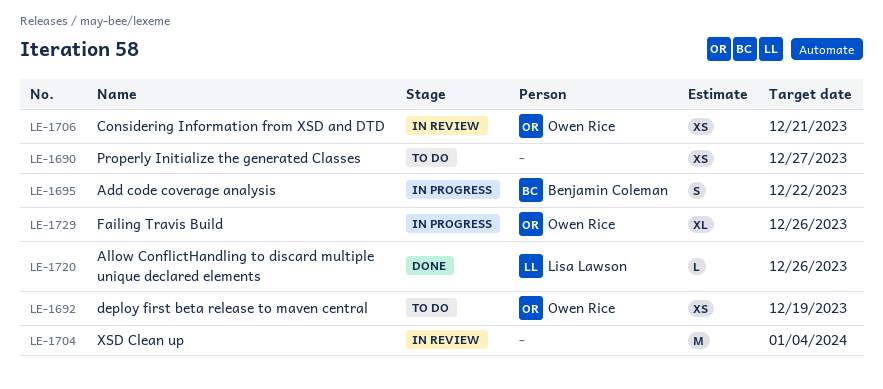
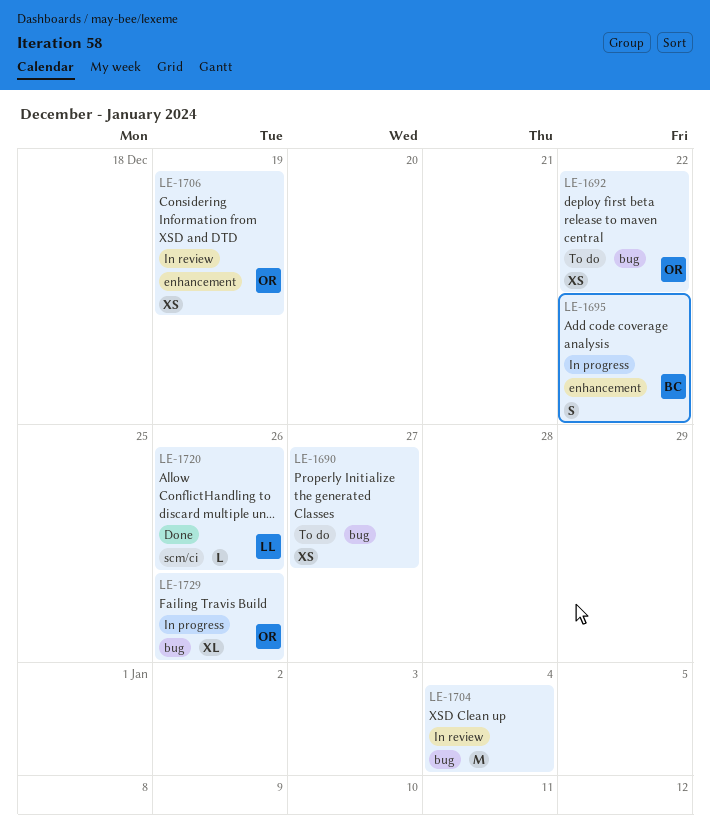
LE-1692, due: Dec 19 -> Dec 22
LE-1706, due: Dec 21 -> Dec 19

